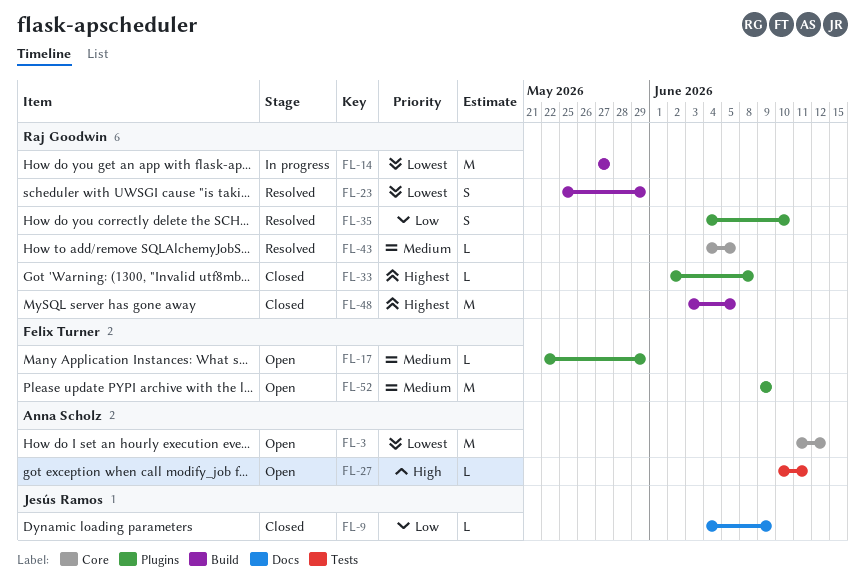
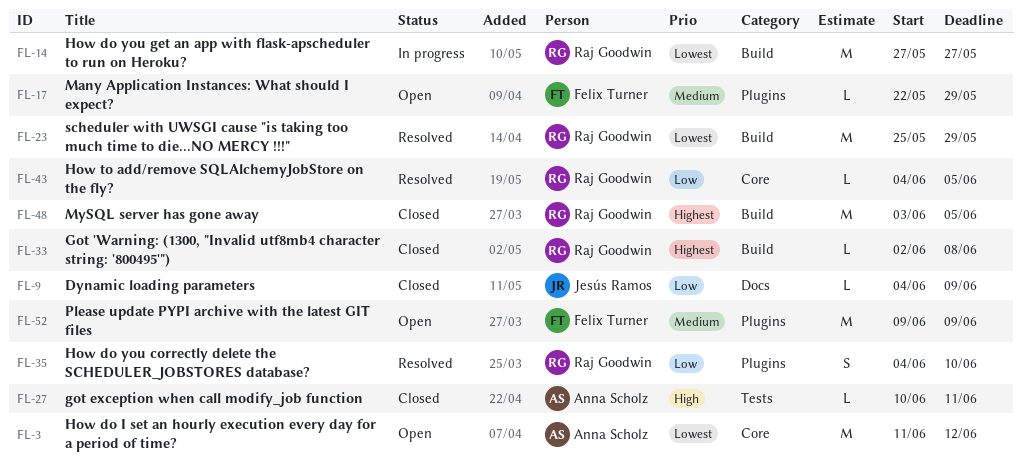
FL-23, estimate: S -> M
FL-27, status: Open -> Closed
FL-33, label: Plugins -> Build
FL-43, priority: Medium -> Low

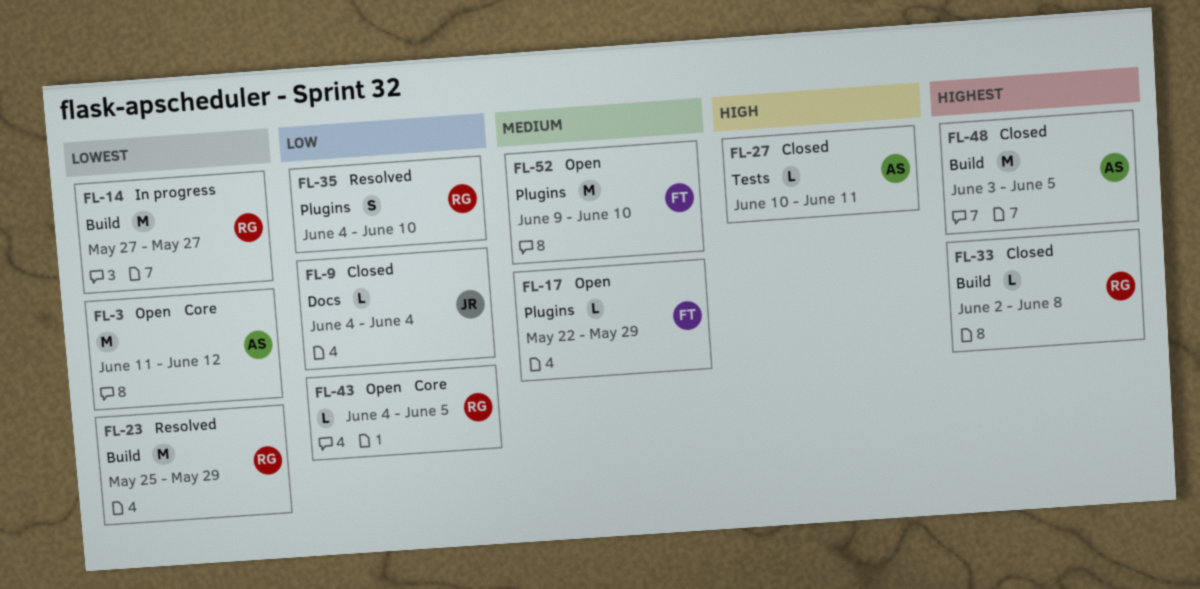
FL-9, due: Jun 9 -> Jun 4
FL-43, status: Resolved -> Open
FL-48, owner: Raj Goodwin -> Anna Scholz
FL-52, due: Jun 9 -> Jun 10

